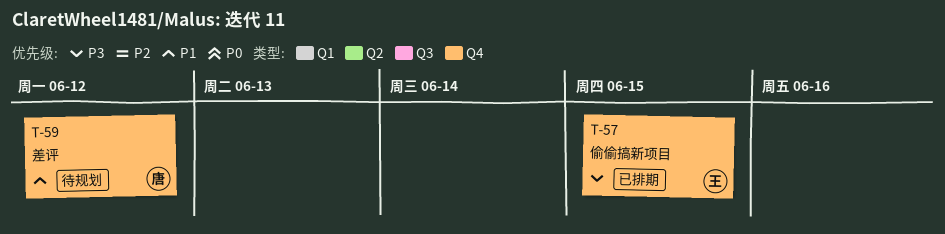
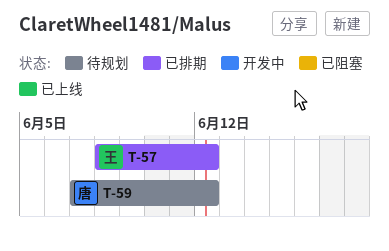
T-57, due: Jun 15 -> Jun 12

